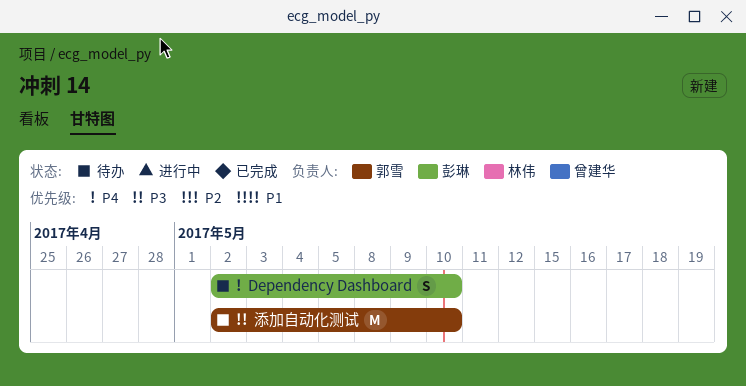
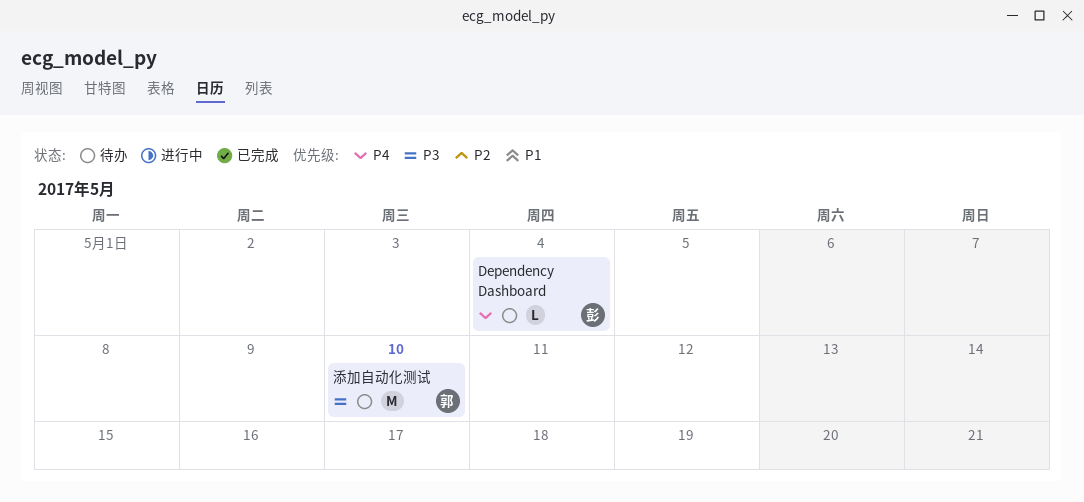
Dependency Dashboard, estimate: S -> L
Dependency Dashboard, due: May 10 -> May 4

